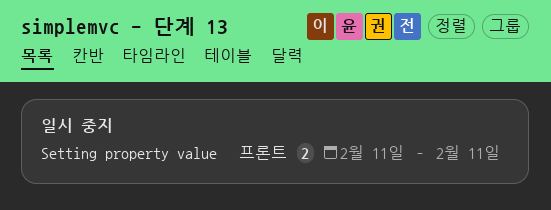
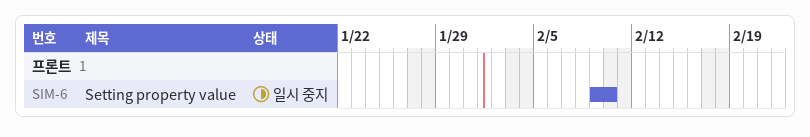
Setting property value, start: Feb 11 -> Feb 9
Setting property value, due: Feb 11 -> Feb 10

